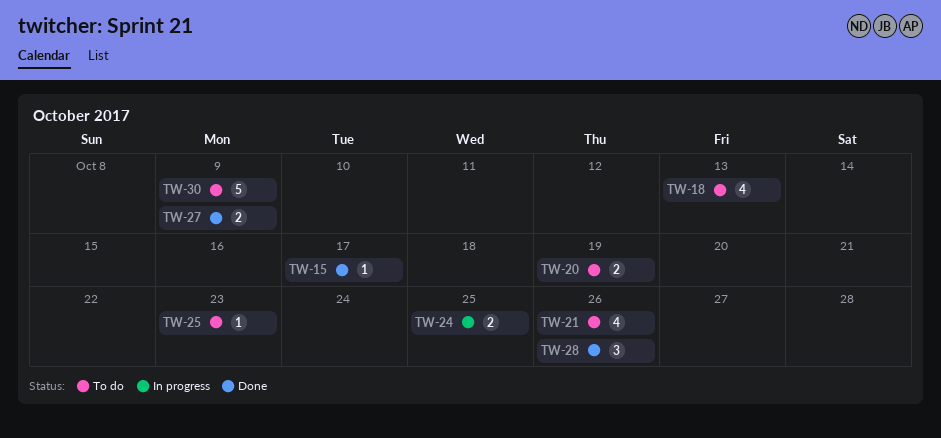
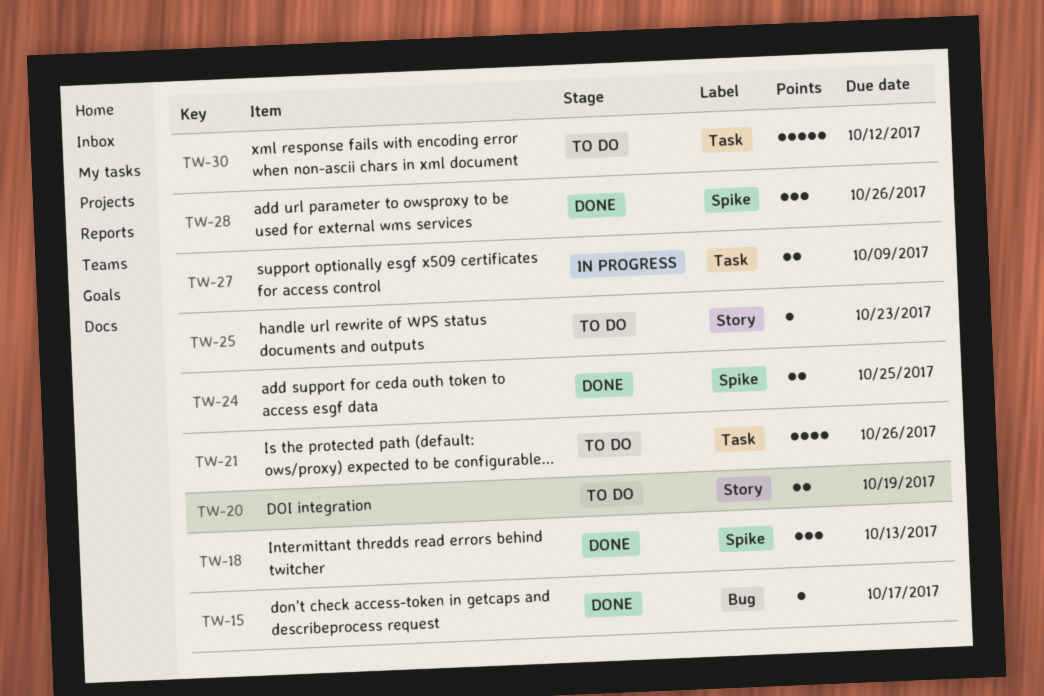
TW-18, status: To do -> Done
TW-18, estimate: 4 -> 3
TW-24, status: In progress -> Done
TW-27, status: Done -> In progress
TW-30, due: Oct 9 -> Oct 12

